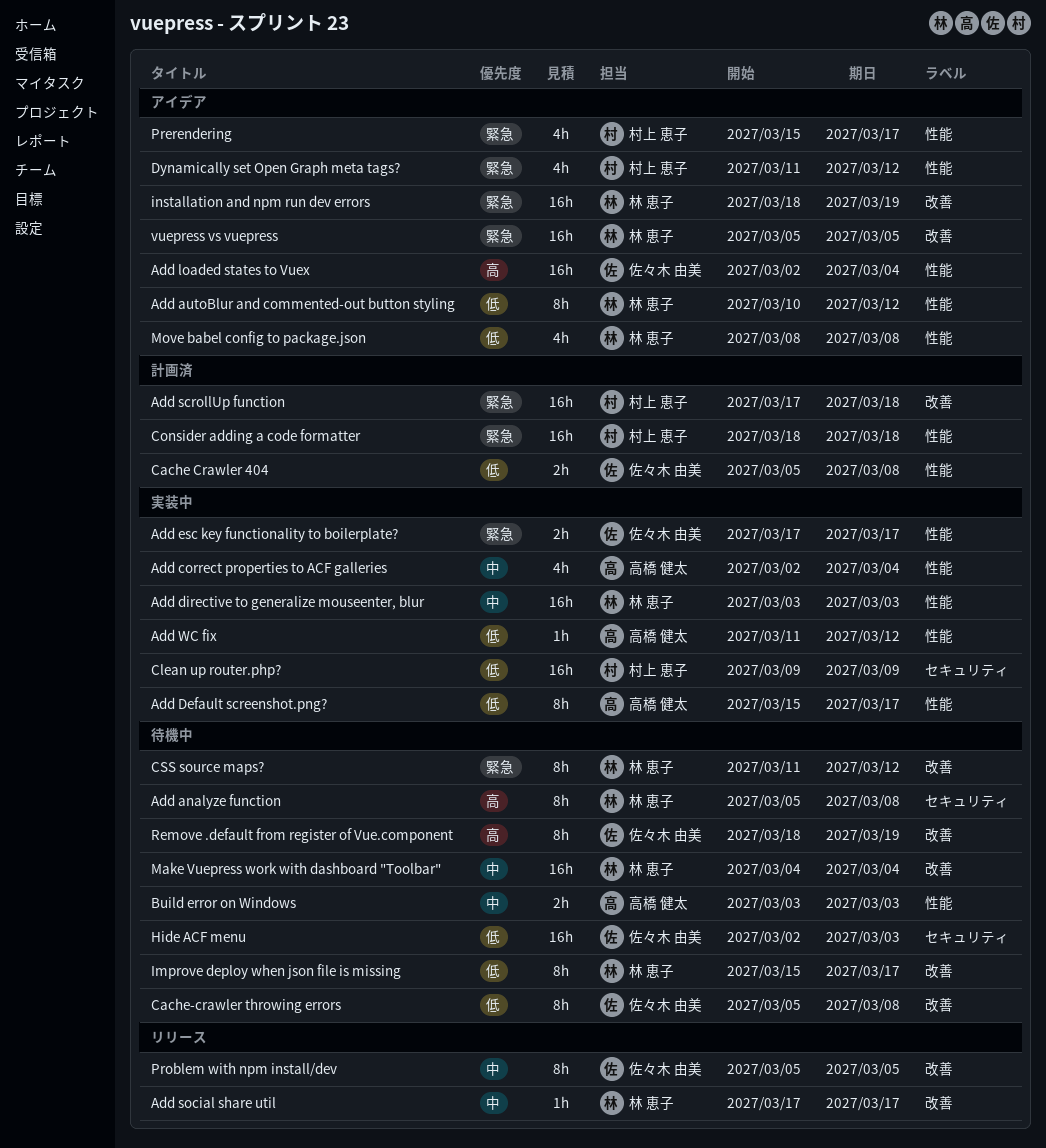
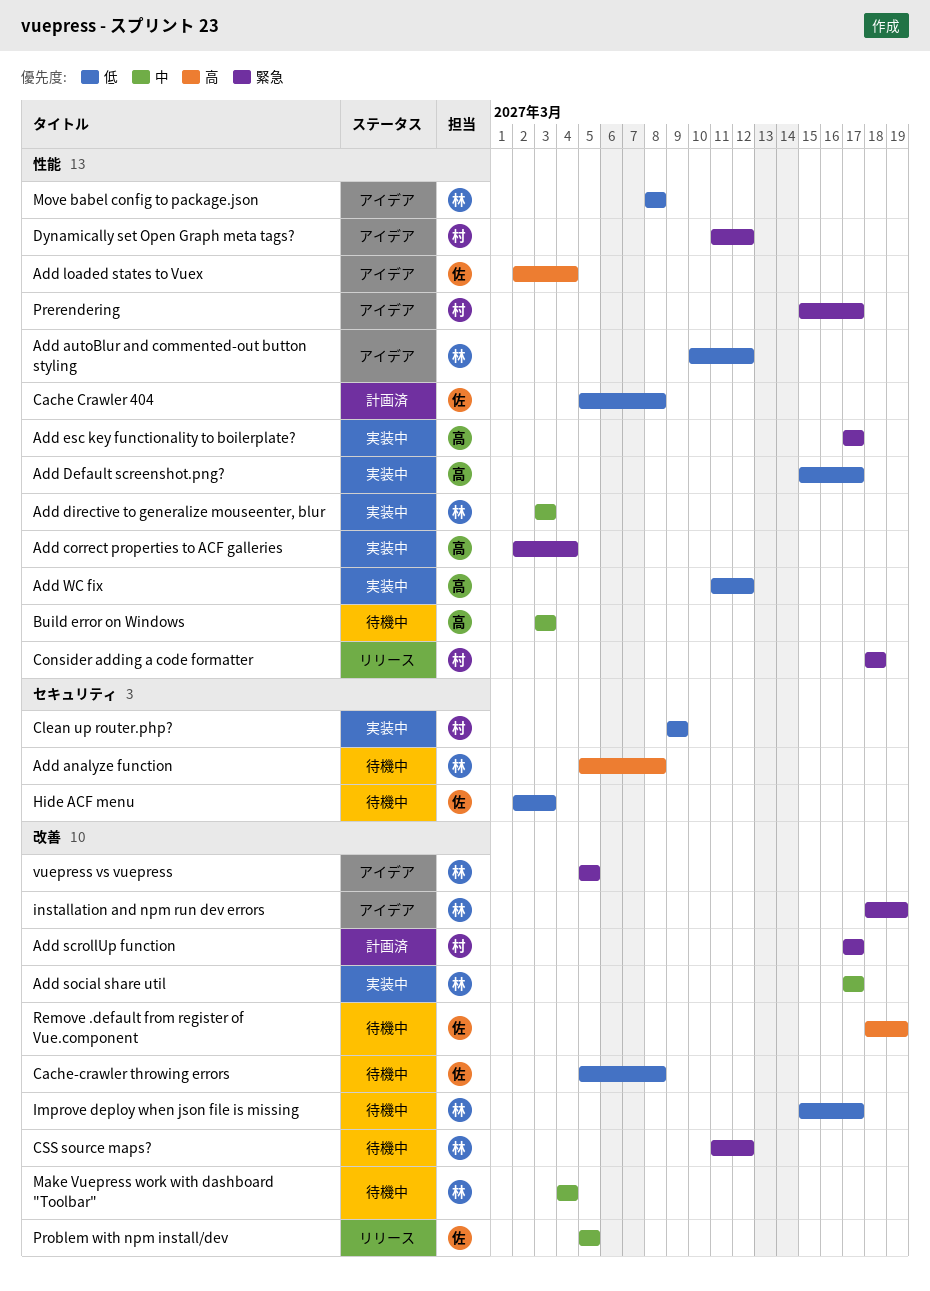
Add correct properties to ACF galleries, priority: 中 -> 緊急
Add esc key functionality to boilerplate?, owner: 佐々木 由美 -> 高橋 健太
Add scrollUp function, due: Mar 18 -> Mar 17
Add social share util, status: リリース -> 実装中
Consider adding a code formatter, status: 計画済 -> リリース

